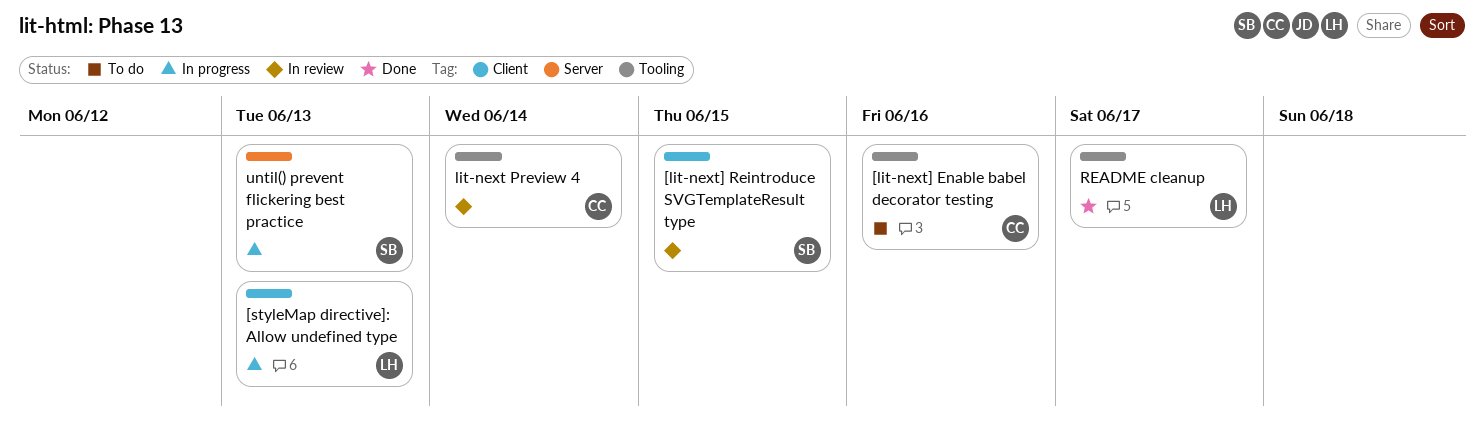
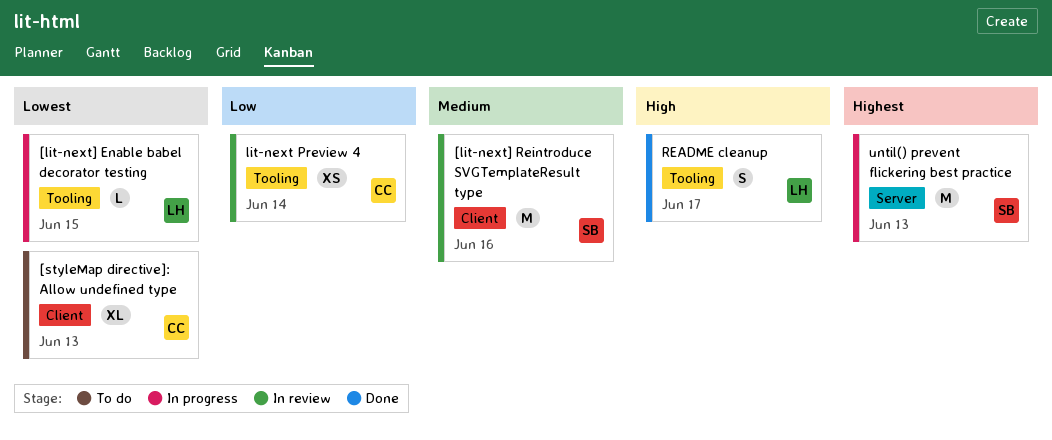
[lit-next] Enable babel decorator testing, status: To do -> In progress
[lit-next] Enable babel decorator testing, owner: CC -> LH
[lit-next] Enable babel decorator testing, due: Jun 16 -> Jun 15
[lit-next] Reintroduce SVGTemplateResult type, due: Jun 15 -> Jun 16
[styleMap directive]: Allow undefined type, status: In progress -> To do
[styleMap directive]: Allow undefined type, owner: LH -> CC

